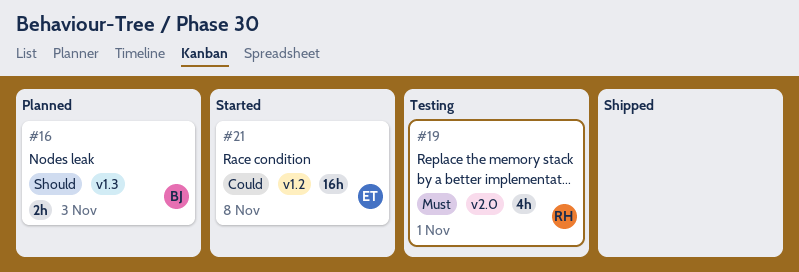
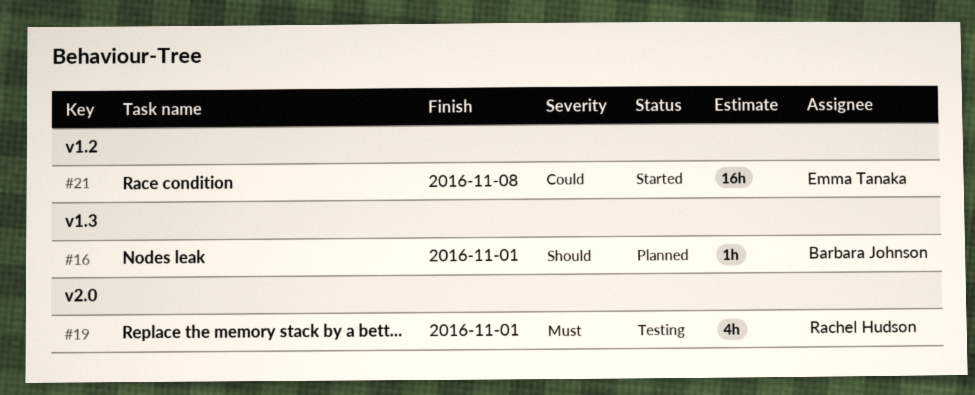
#16, estimate: 2h -> 1h
#16, due: Nov 3 -> Nov 1

